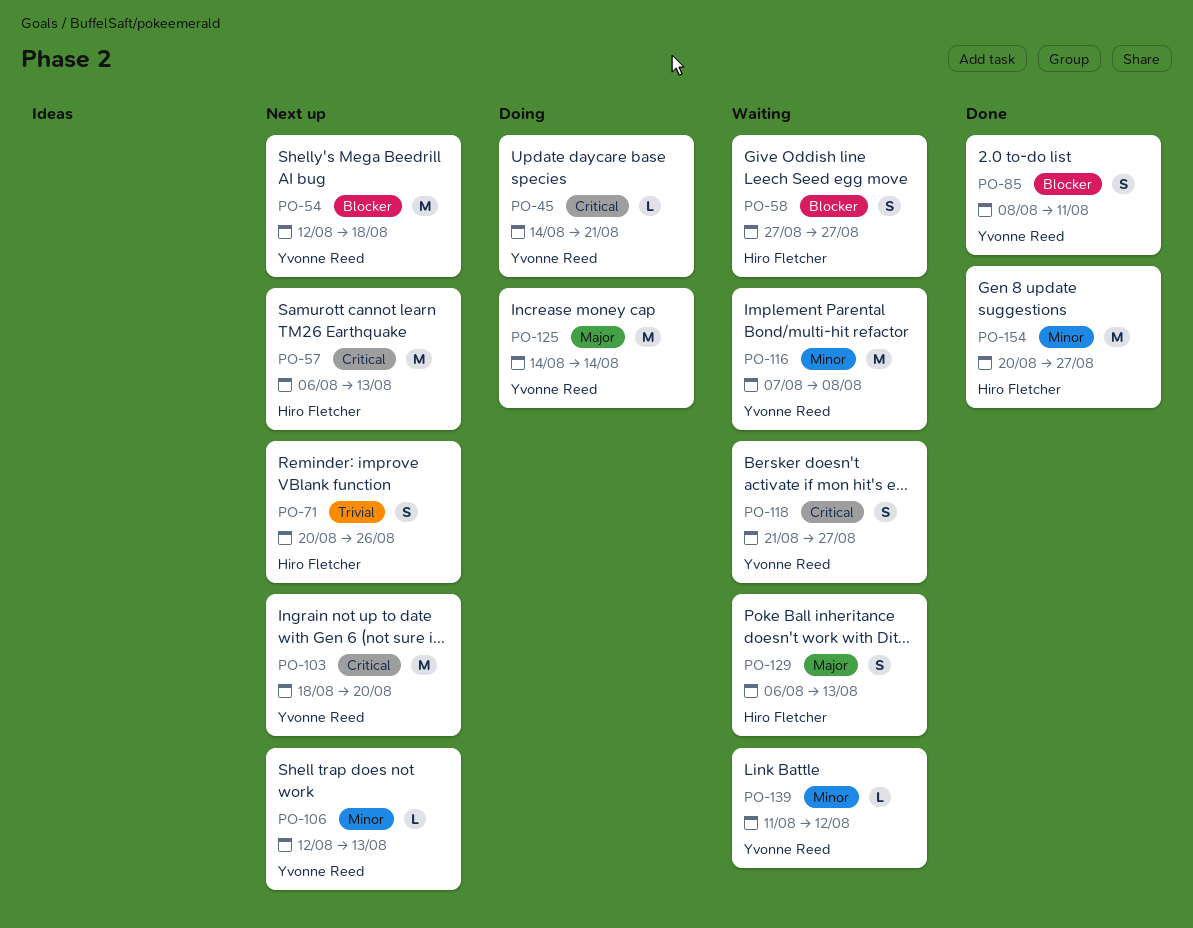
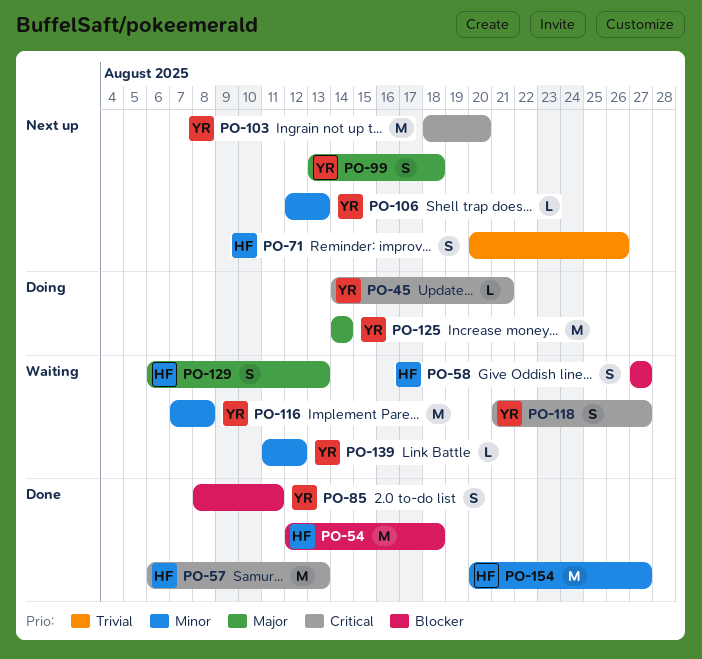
PO-54, status: Next up -> Done
PO-54, owner: Yvonne Reed -> Hiro Fletcher
PO-57, status: Next up -> Done
PO-99: none -> present

